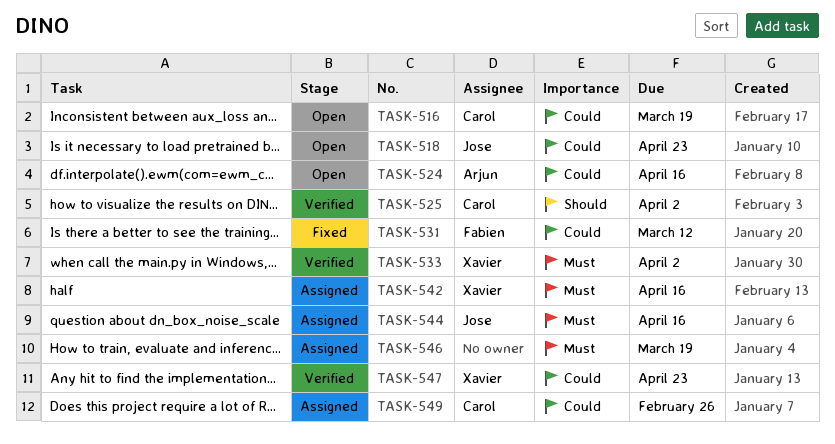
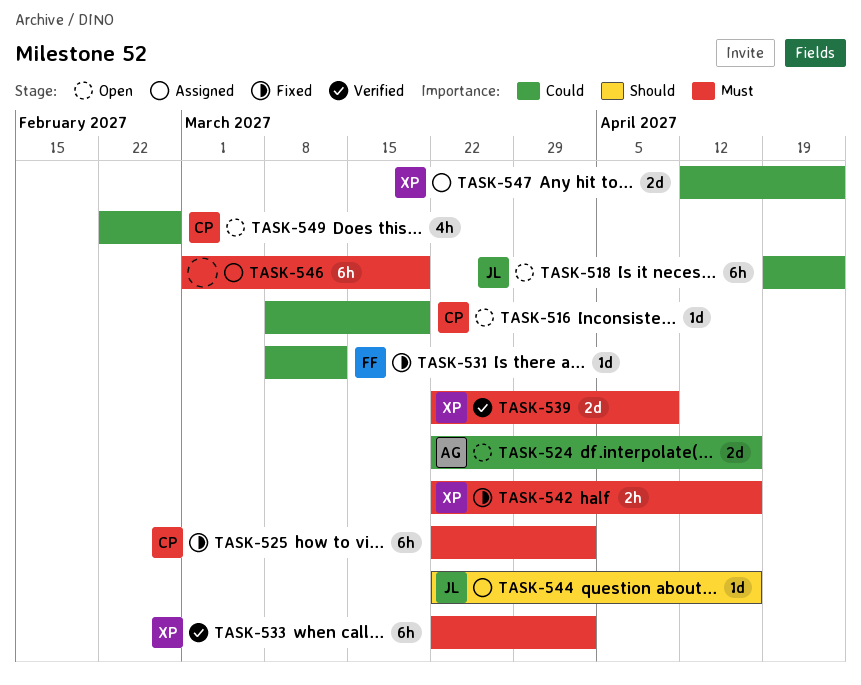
TASK-525, status: Verified -> Fixed
TASK-525, priority: Should -> Must
TASK-539: none -> present
TASK-542, status: Assigned -> Fixed
TASK-544, priority: Must -> Should
TASK-547, status: Verified -> Assigned
TASK-549, status: Assigned -> Open

